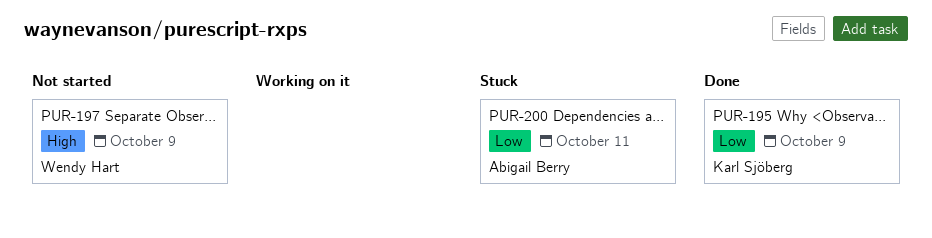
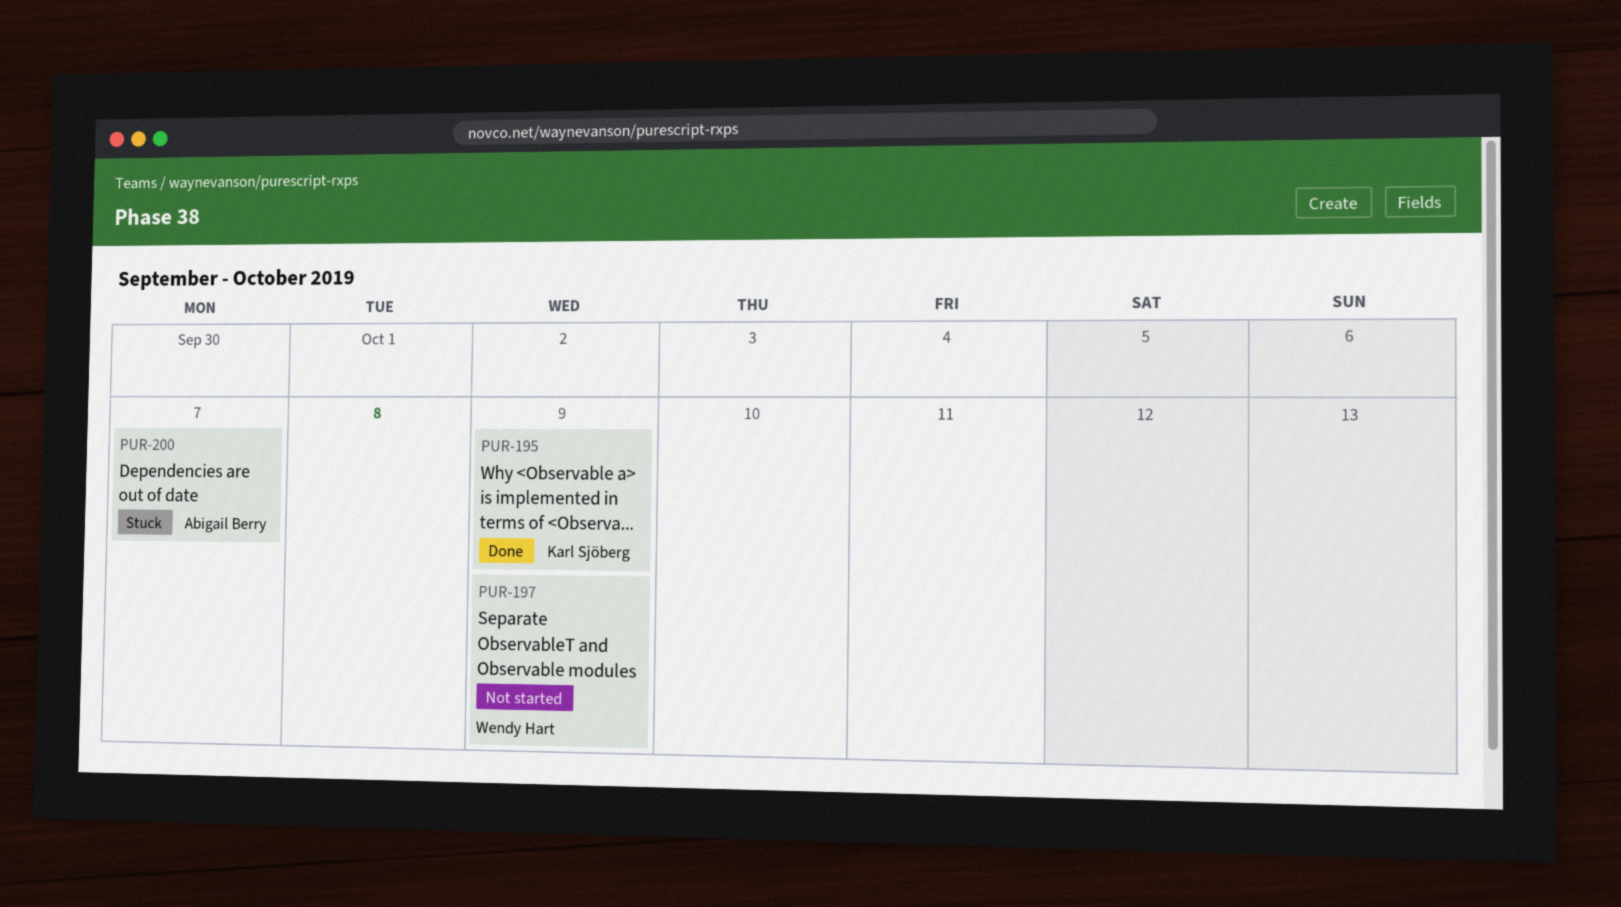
PUR-200, due: Oct 11 -> Oct 7

